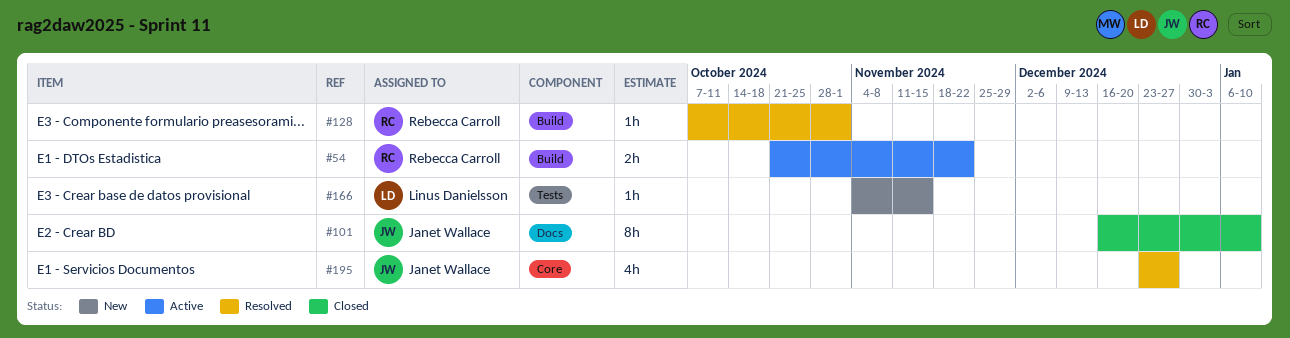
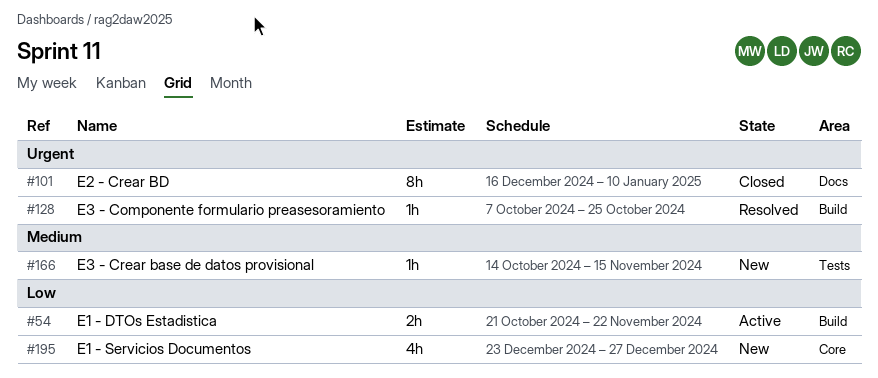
#128, due: Nov 1 -> Oct 25
#166, start: Nov 4 -> Oct 14
#195, status: Resolved -> New

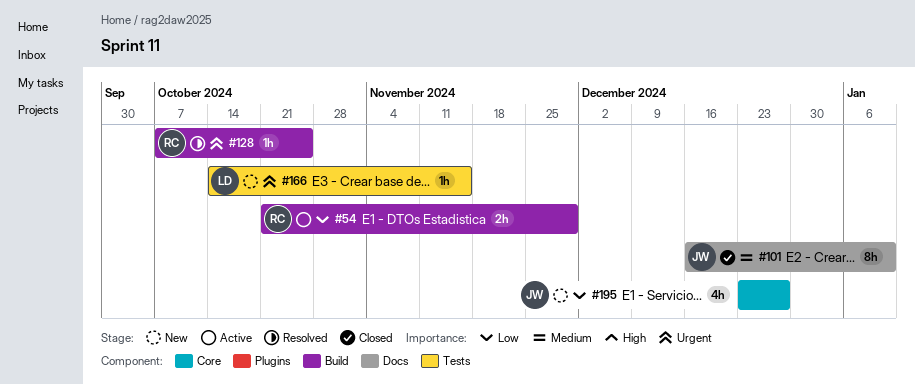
#54, due: Nov 22 -> Nov 29
#101, priority: Urgent -> Medium
#166, priority: Medium -> Urgent

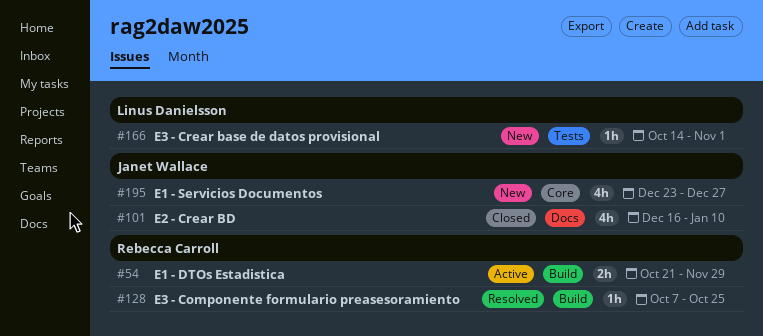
#101, estimate: 8h -> 4h
#166, due: Nov 15 -> Nov 1

